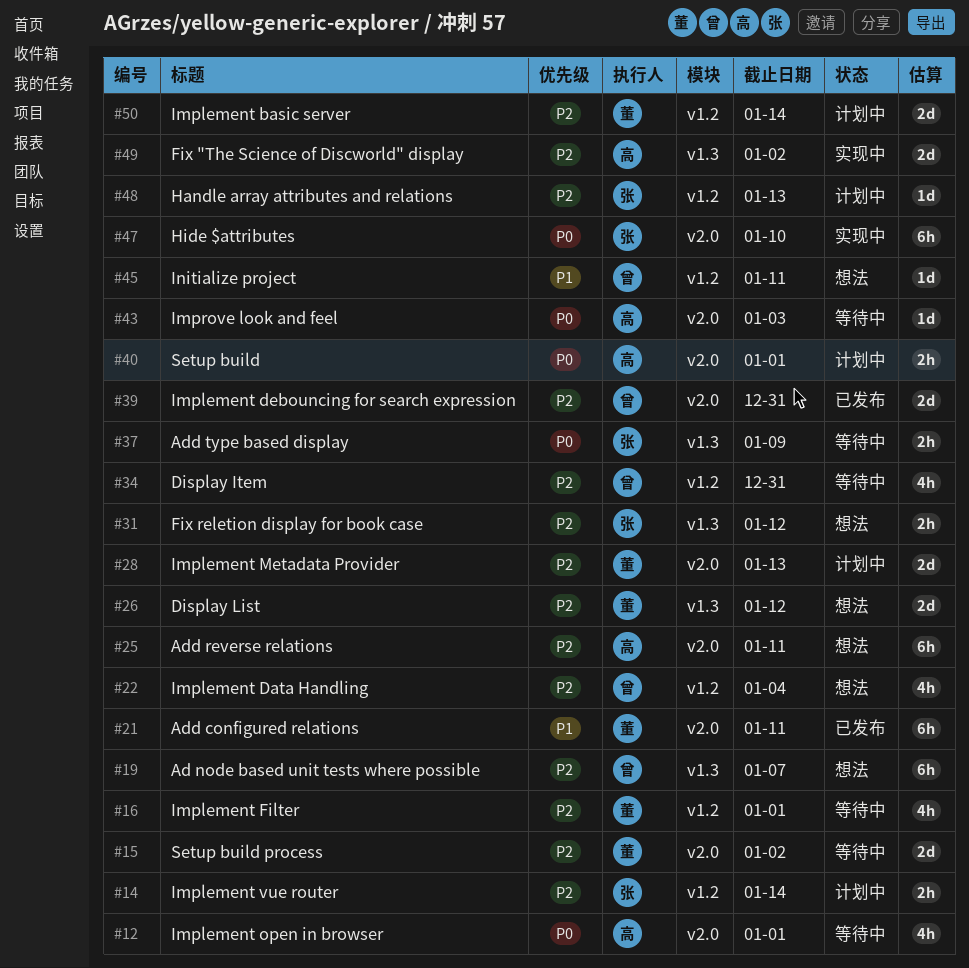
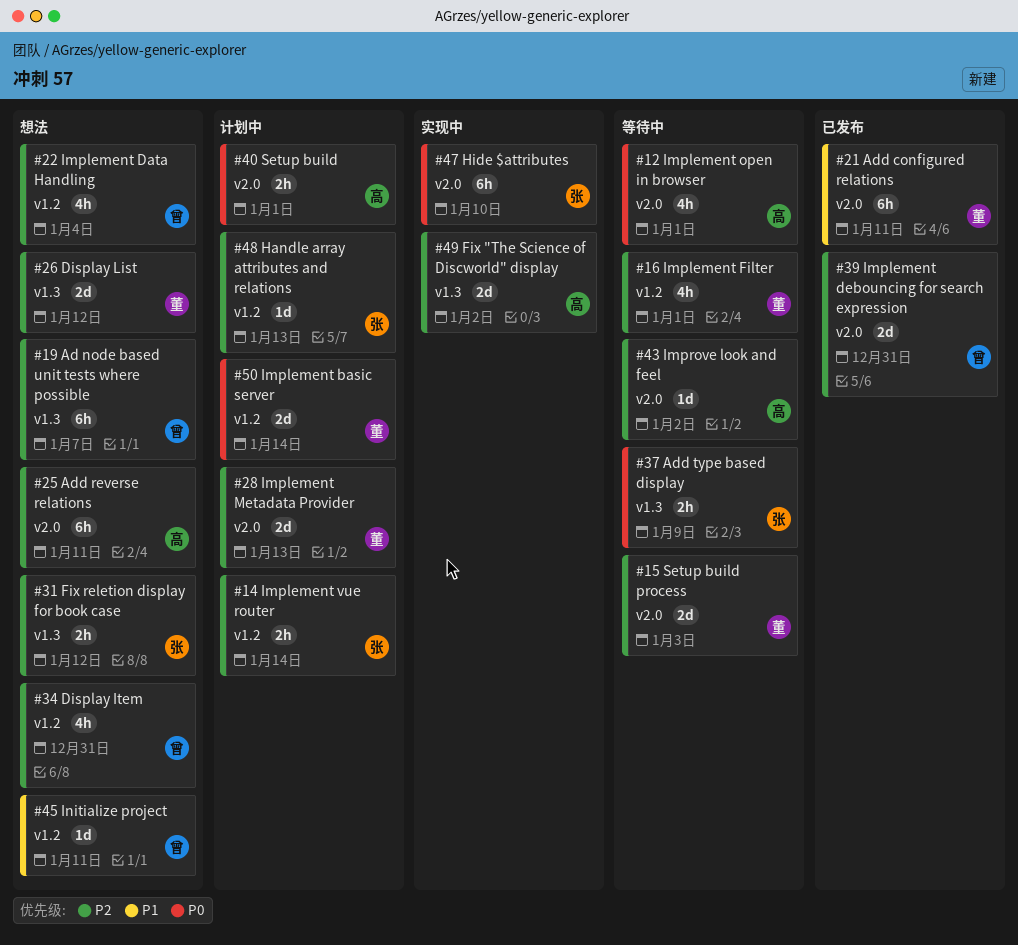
#15, due: Jan 2 -> Jan 3
#34, status: 等待中 -> 想法
#43, priority: P0 -> P2
#43, due: Jan 3 -> Jan 2
#50, priority: P2 -> P0

